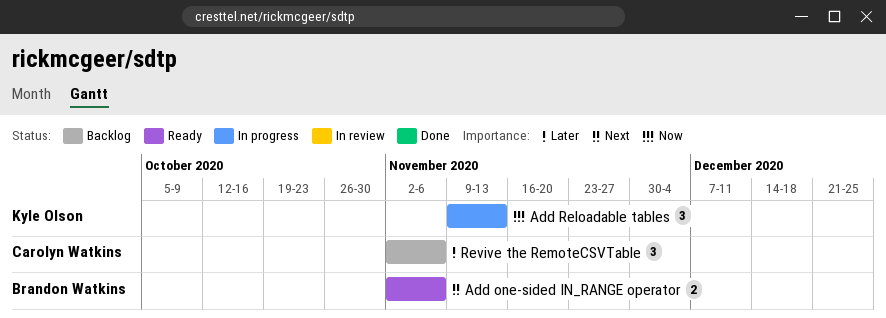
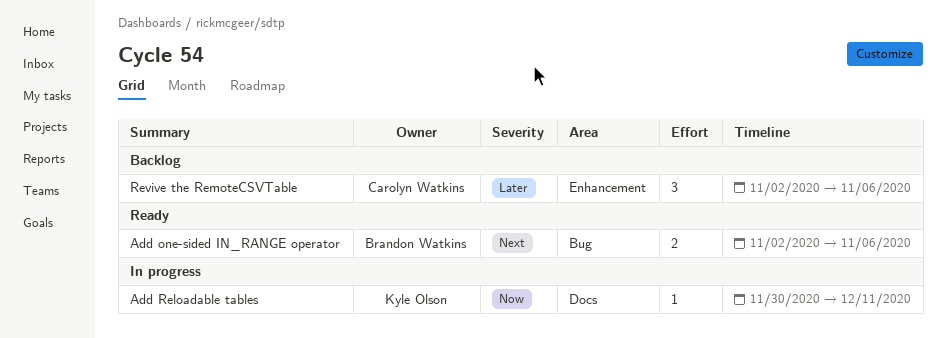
Add Reloadable tables, estimate: 3 -> 1
Add Reloadable tables, start: Nov 9 -> Nov 30
Add Reloadable tables, due: Nov 13 -> Dec 11

